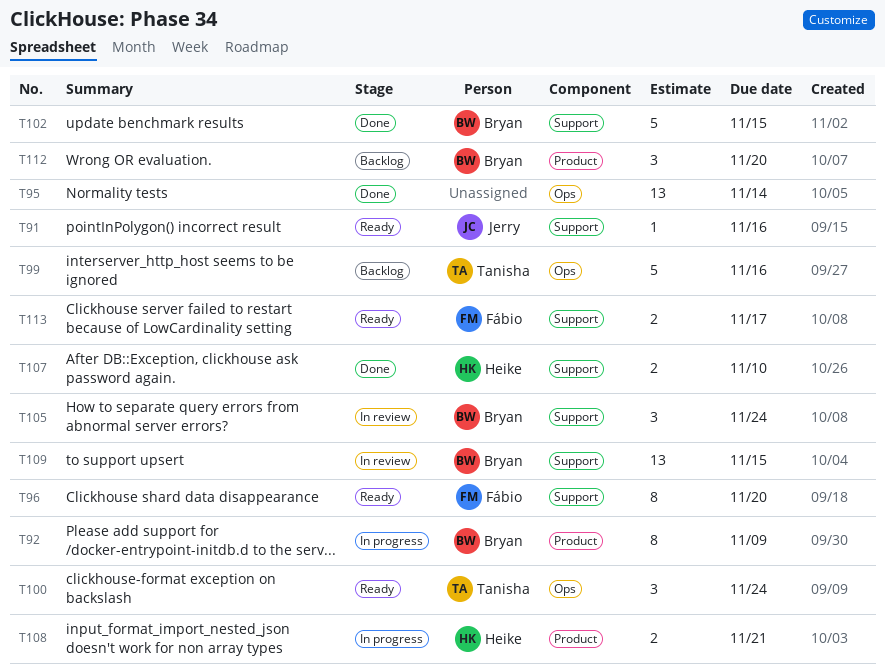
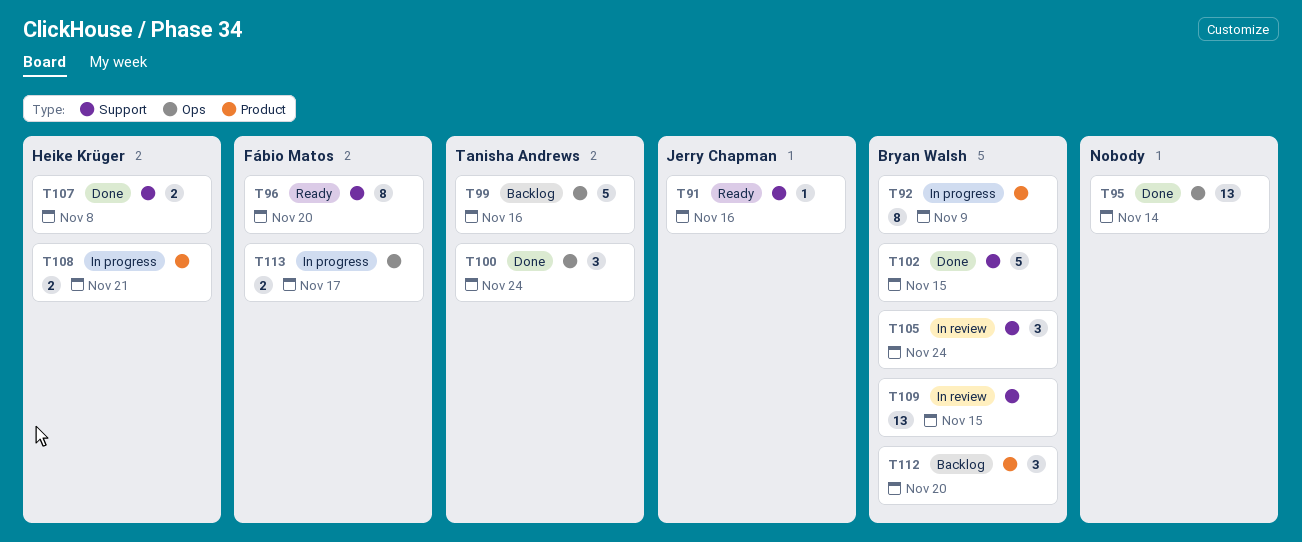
T100, status: Ready -> Done
T107, due: Nov 10 -> Nov 8
T113, status: Ready -> In progress
T113, label: Support -> Ops

